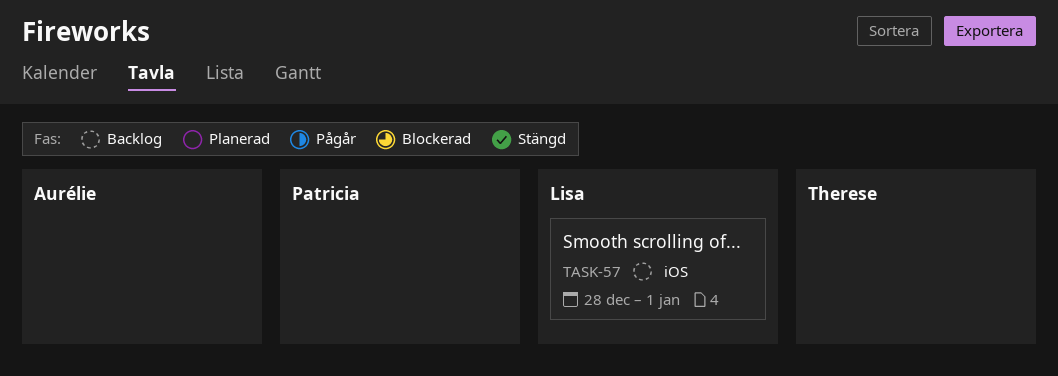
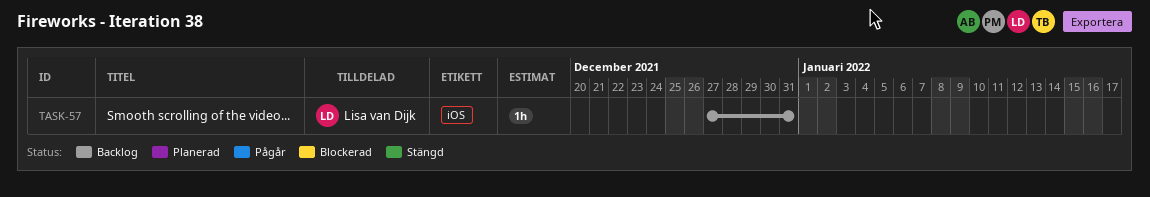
TASK-57, start: Dec 28 -> Dec 27
TASK-57, due: Jan 1 -> Dec 31

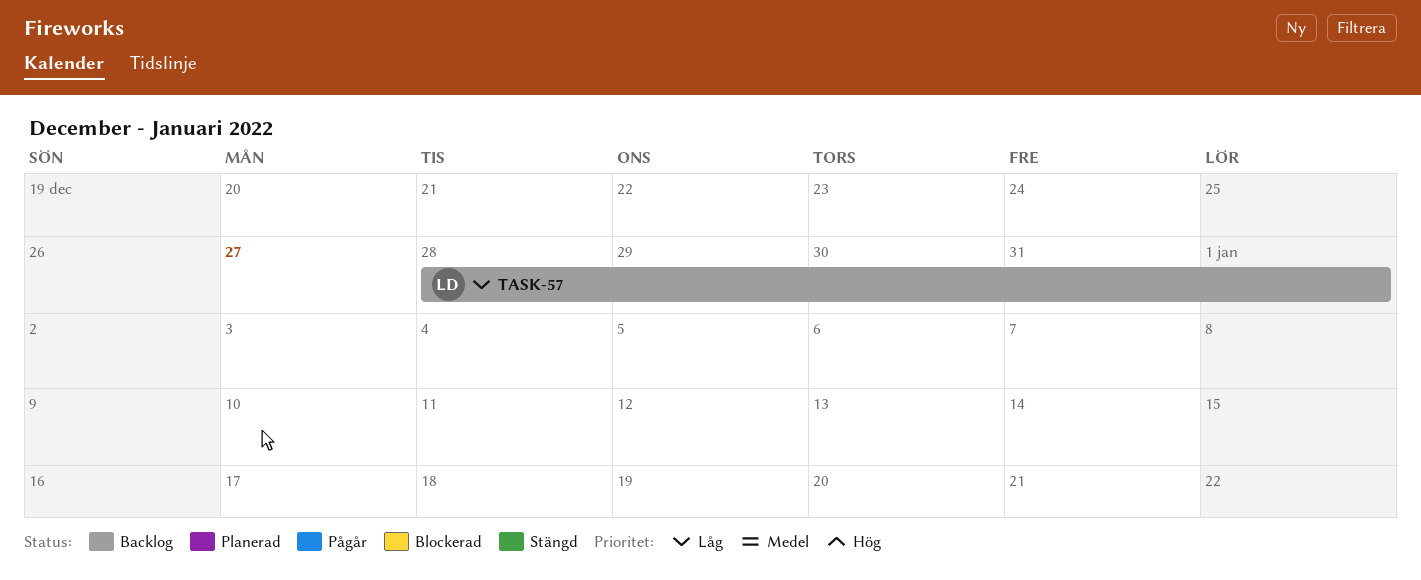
TASK-57, start: Dec 27 -> Dec 28
TASK-57, due: Dec 31 -> Jan 1

